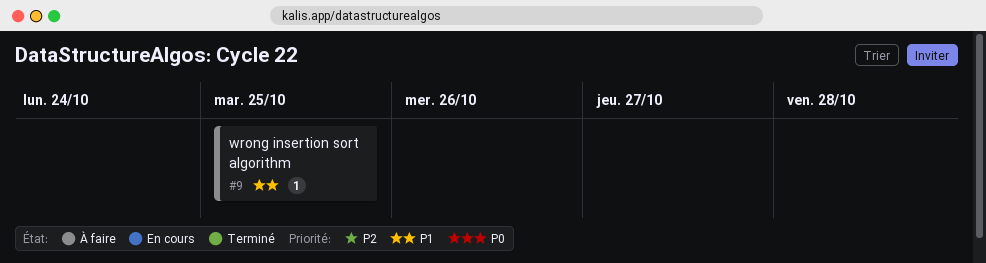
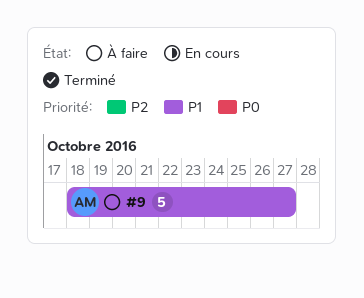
#9, estimate: 1 -> 5
#9, due: Oct 25 -> Oct 27

